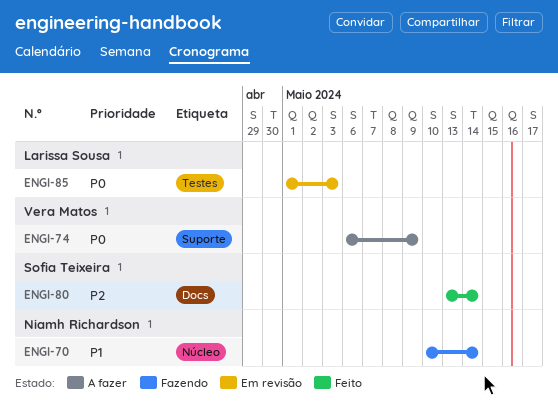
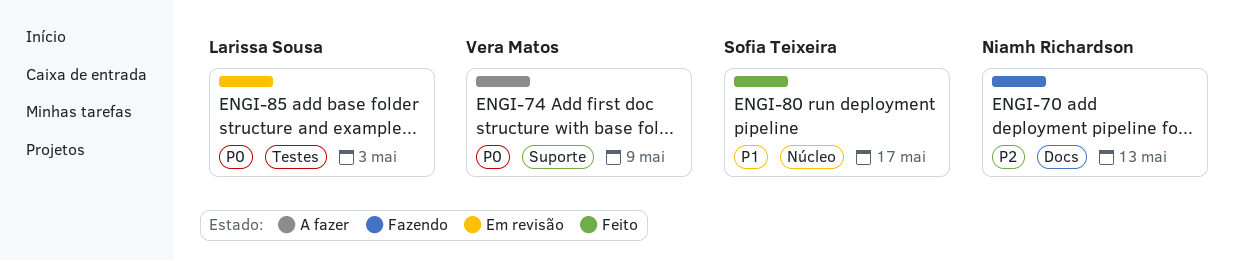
ENGI-70, priority: P1 -> P2
ENGI-70, label: Núcleo -> Docs
ENGI-70, due: May 14 -> May 13
ENGI-80, priority: P2 -> P1
ENGI-80, label: Docs -> Núcleo
ENGI-80, due: May 14 -> May 17

